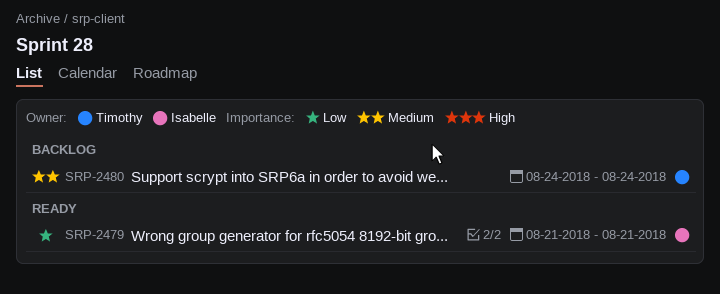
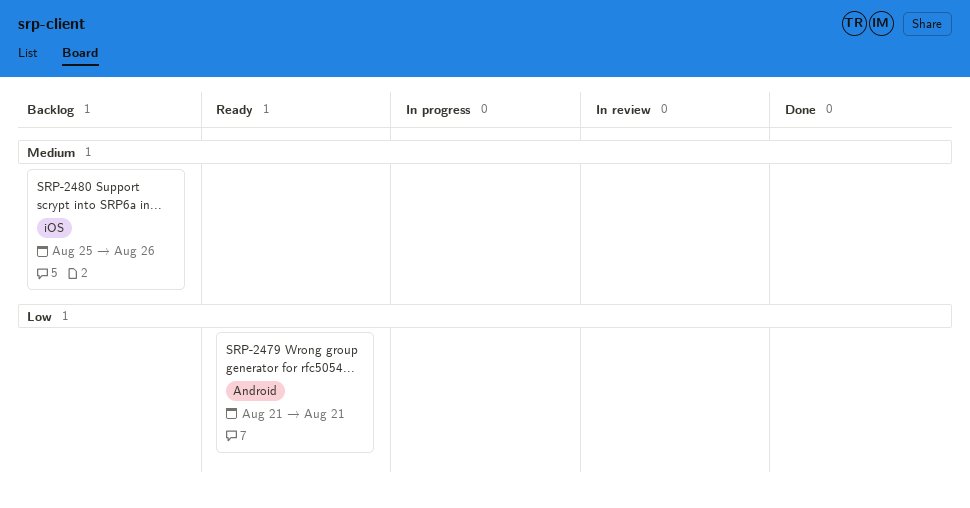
SRP-2480, start: Aug 24 -> Aug 25
SRP-2480, due: Aug 24 -> Aug 26

